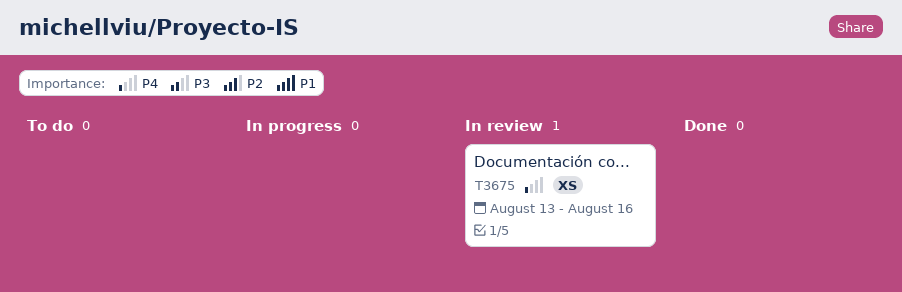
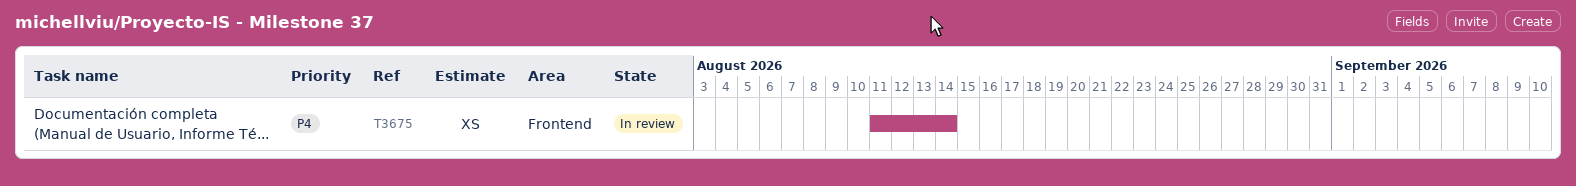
T3675, start: Aug 13 -> Aug 11
T3675, due: Aug 16 -> Aug 14

